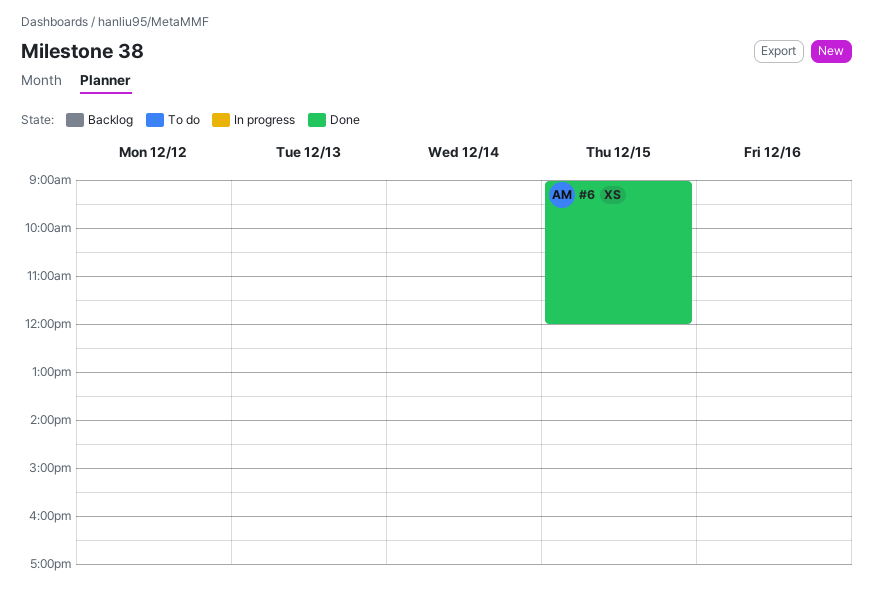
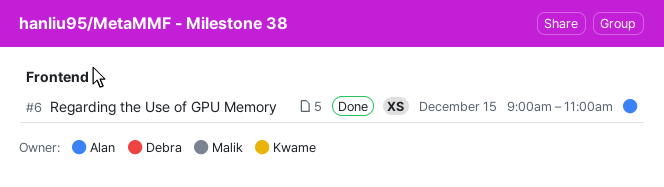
#6, ends: 12:00 -> 11:00

